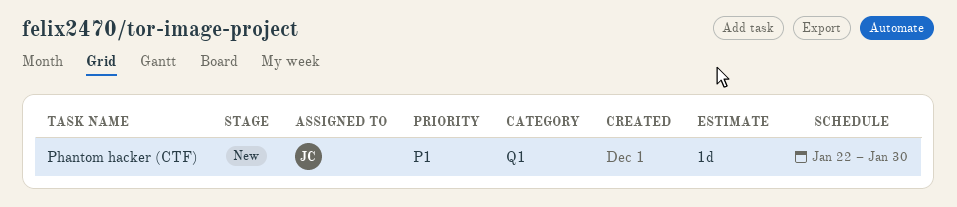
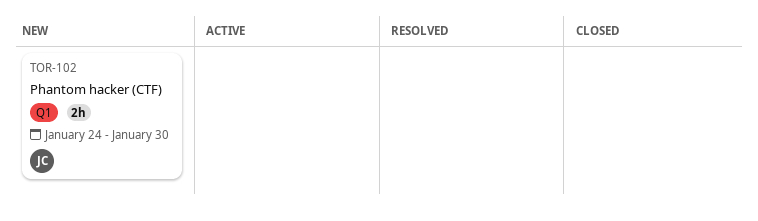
Phantom hacker (CTF), estimate: 1d -> 2h
Phantom hacker (CTF), start: Jan 22 -> Jan 24

